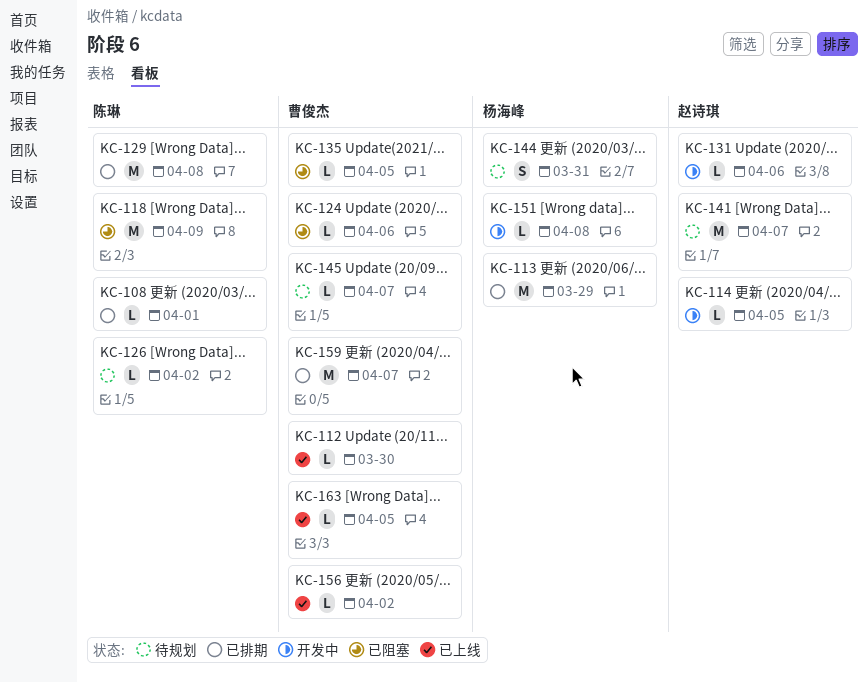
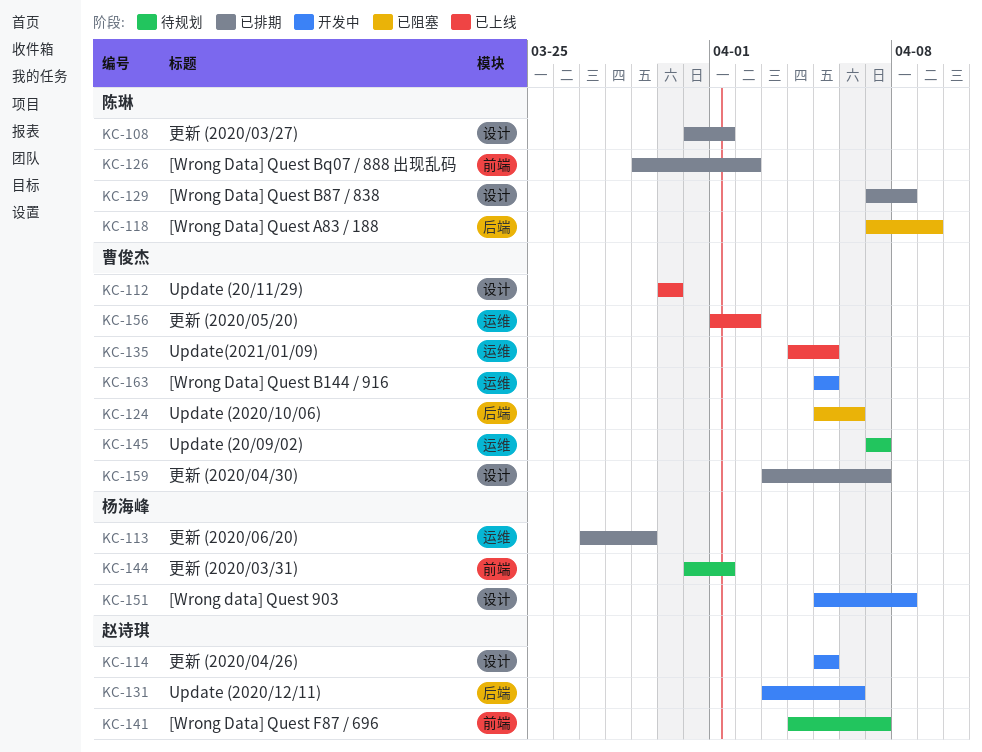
KC-126, status: 待规划 -> 已排期
KC-135, status: 已阻塞 -> 已上线
KC-144, due: Mar 31 -> Apr 1
KC-163, status: 已上线 -> 开发中

